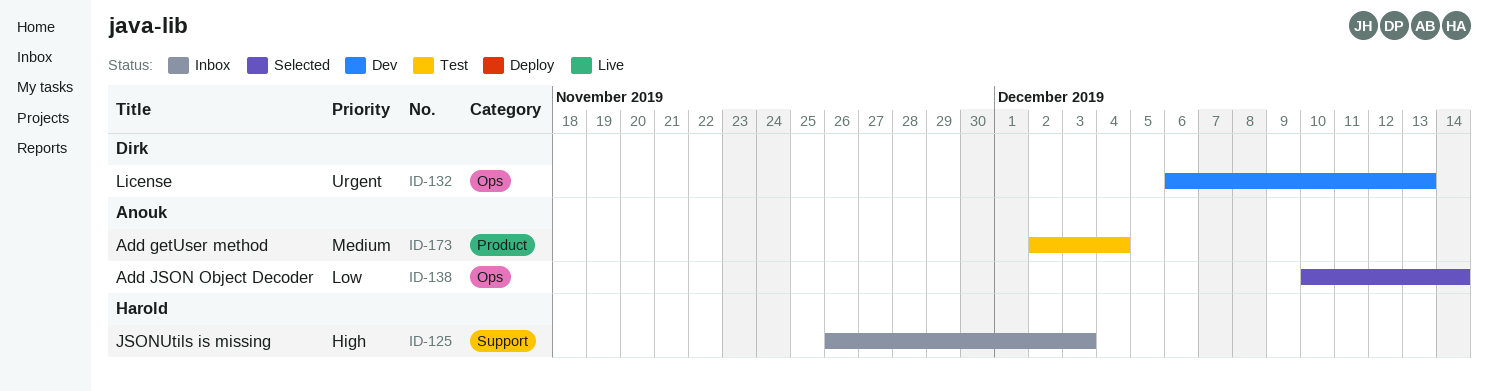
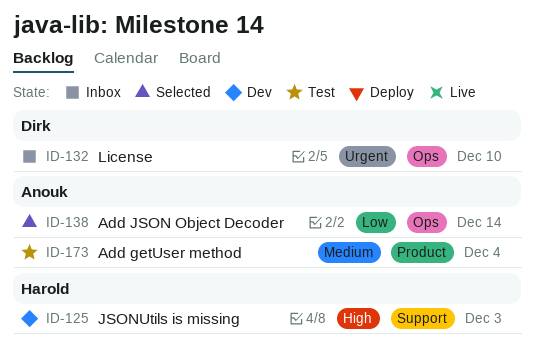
ID-125, status: Inbox -> Dev
ID-132, status: Dev -> Inbox
ID-132, due: Dec 13 -> Dec 10

